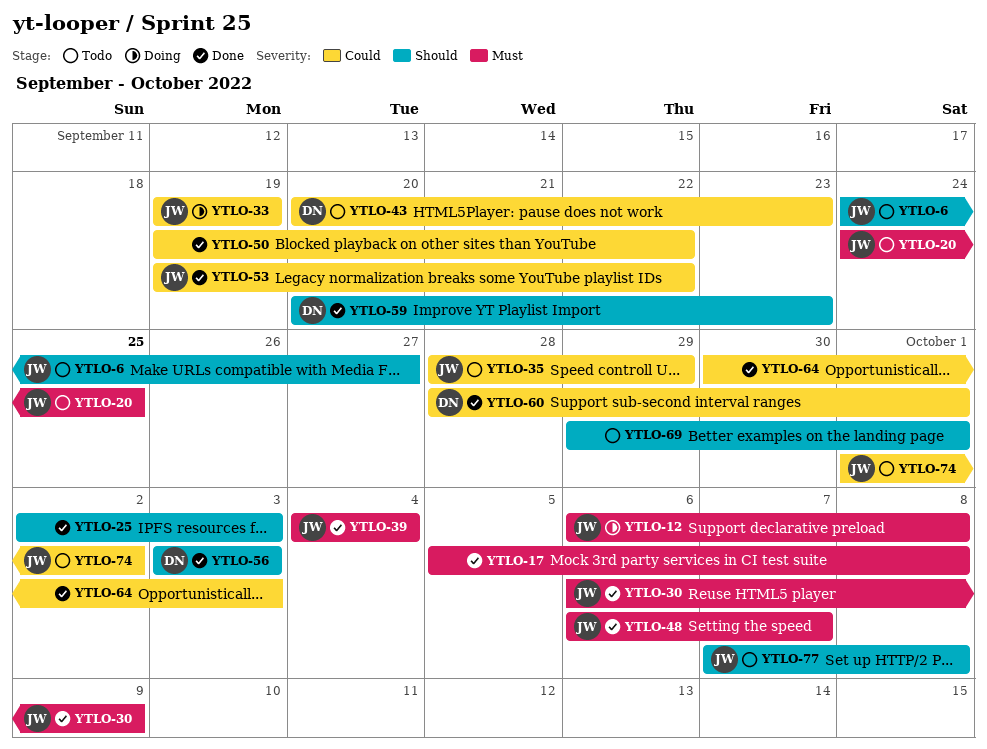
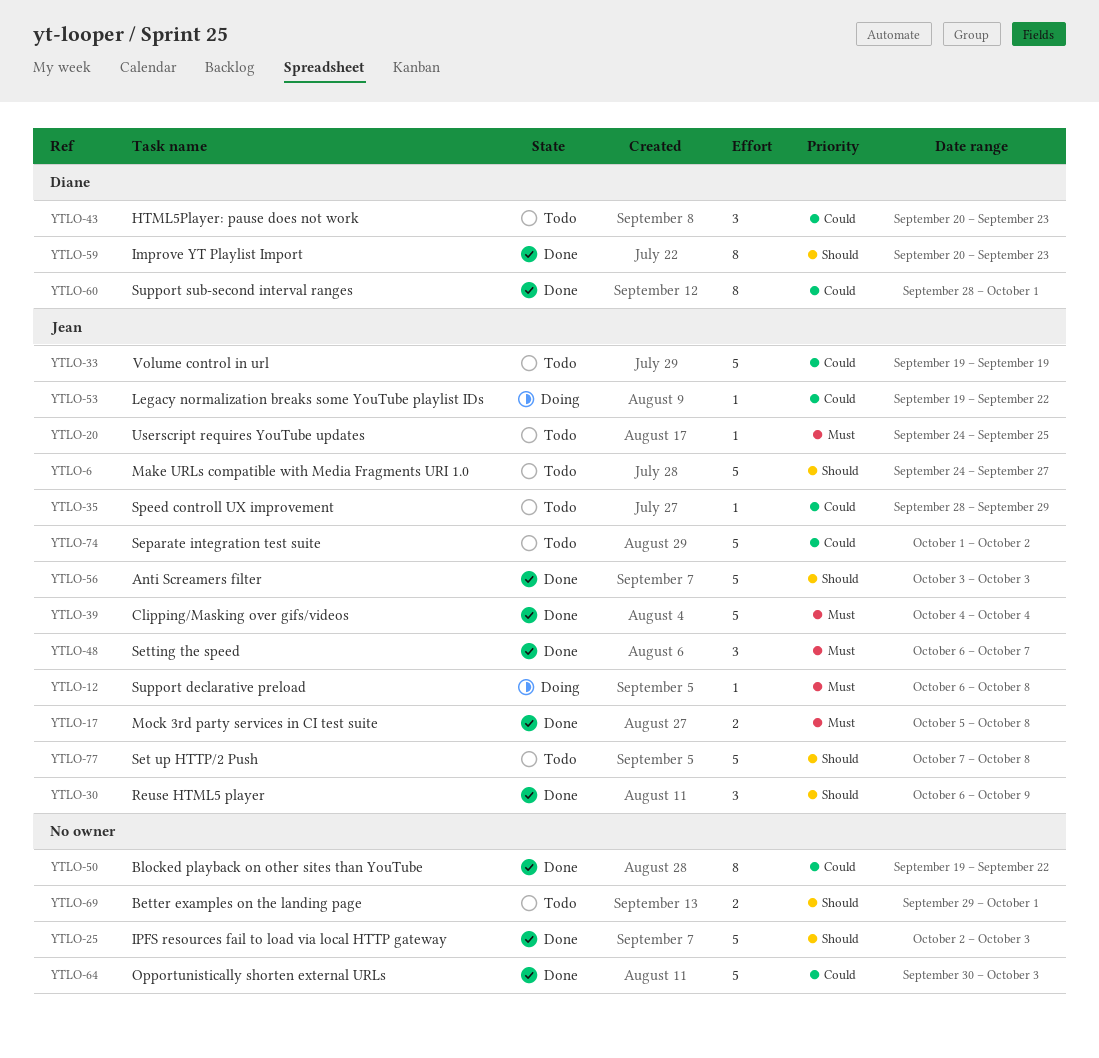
YTLO-17, owner: none -> Jean
YTLO-30, priority: Must -> Should
YTLO-33, status: Doing -> Todo
YTLO-53, status: Done -> Doing
YTLO-56, owner: Diane -> Jean

